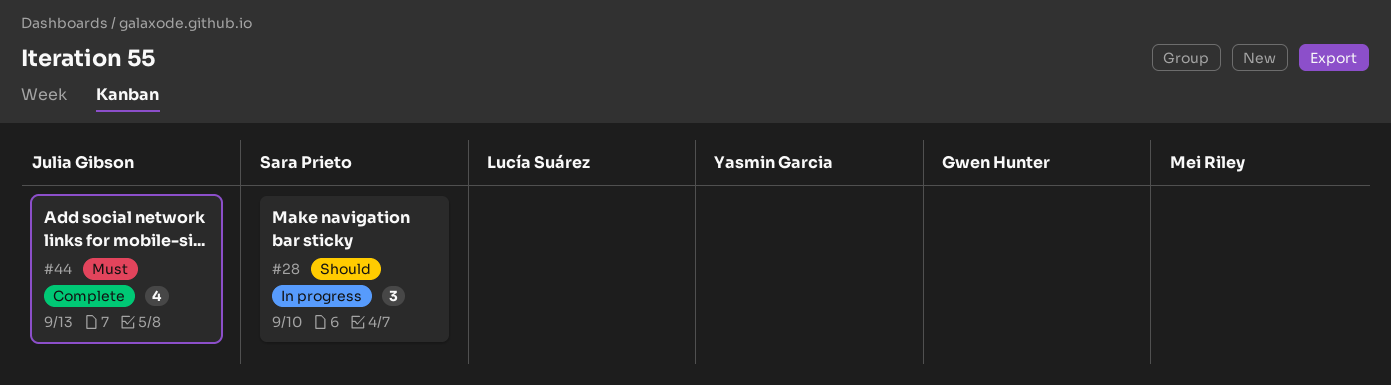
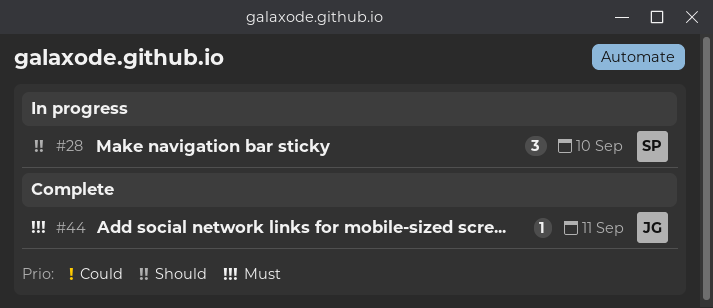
#44, estimate: 4 -> 1
#44, due: Sep 13 -> Sep 11

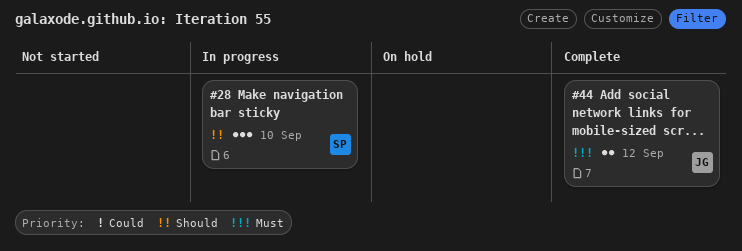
#44, estimate: 1 -> 2
#44, due: Sep 11 -> Sep 12

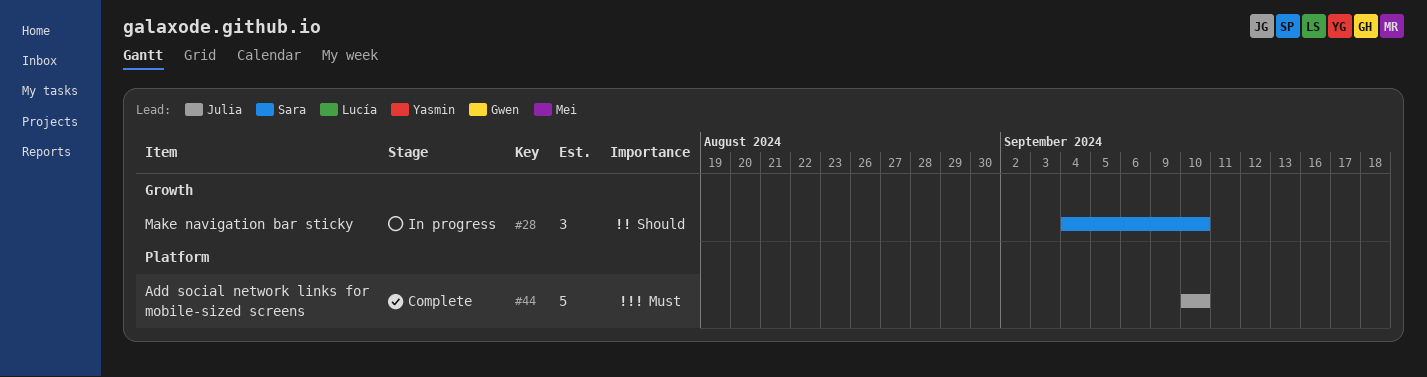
#44, estimate: 2 -> 5
#44, due: Sep 12 -> Sep 10

